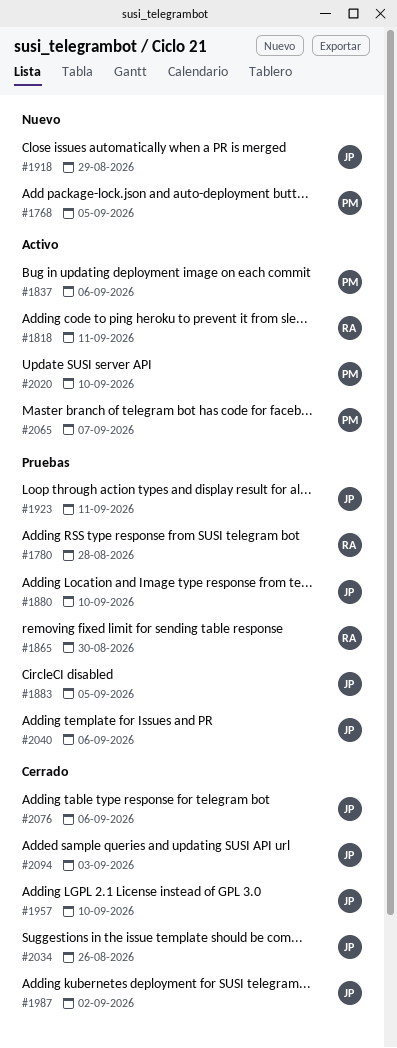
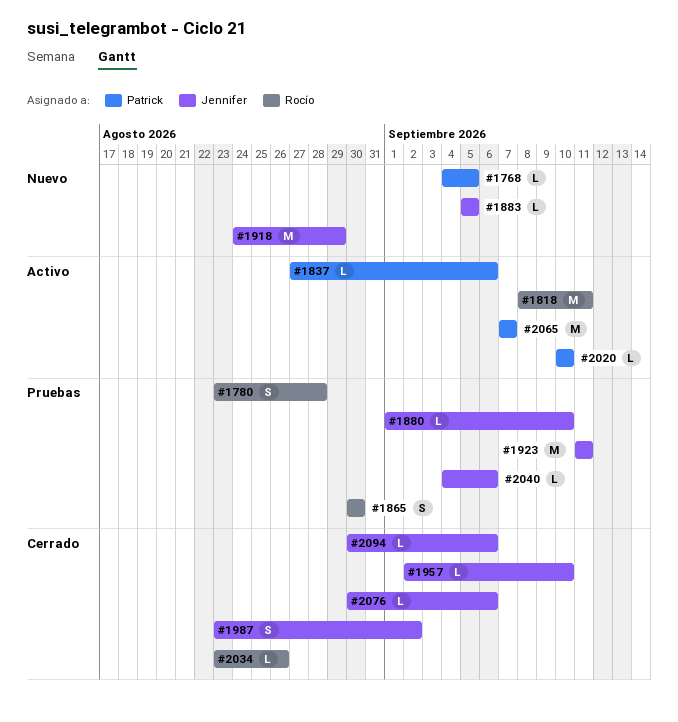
#1883, status: Pruebas -> Nuevo
#2034, owner: Jennifer -> Rocío
#2094, due: Sep 3 -> Sep 6

